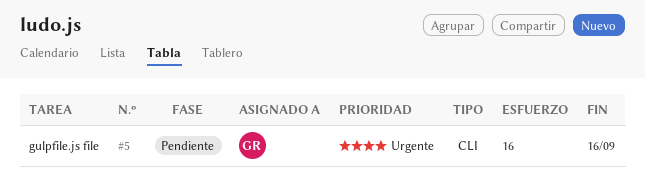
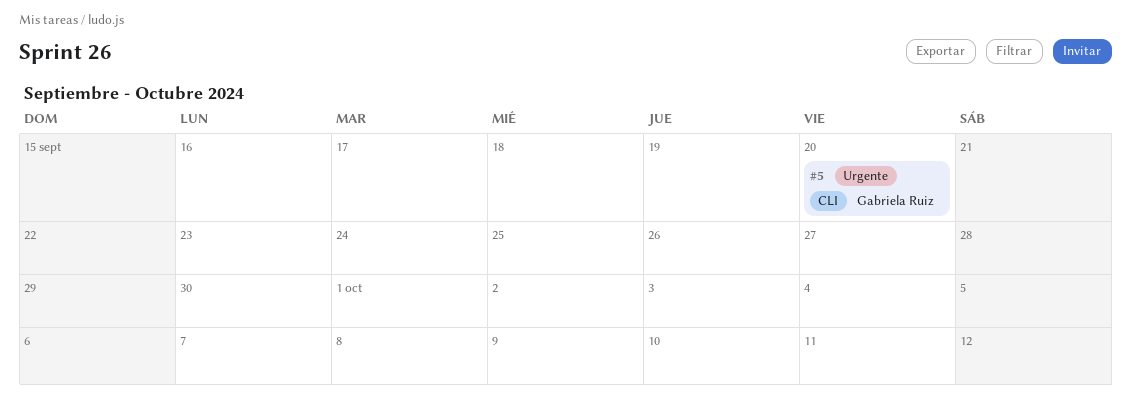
#5, due: Sep 16 -> Sep 20

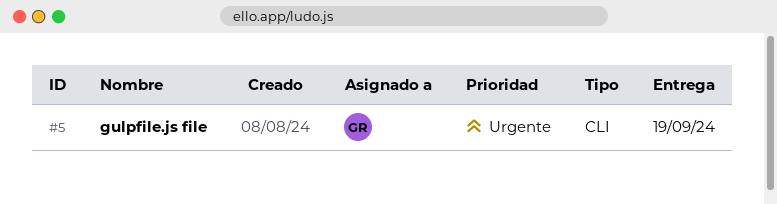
#5, due: Sep 20 -> Sep 19

